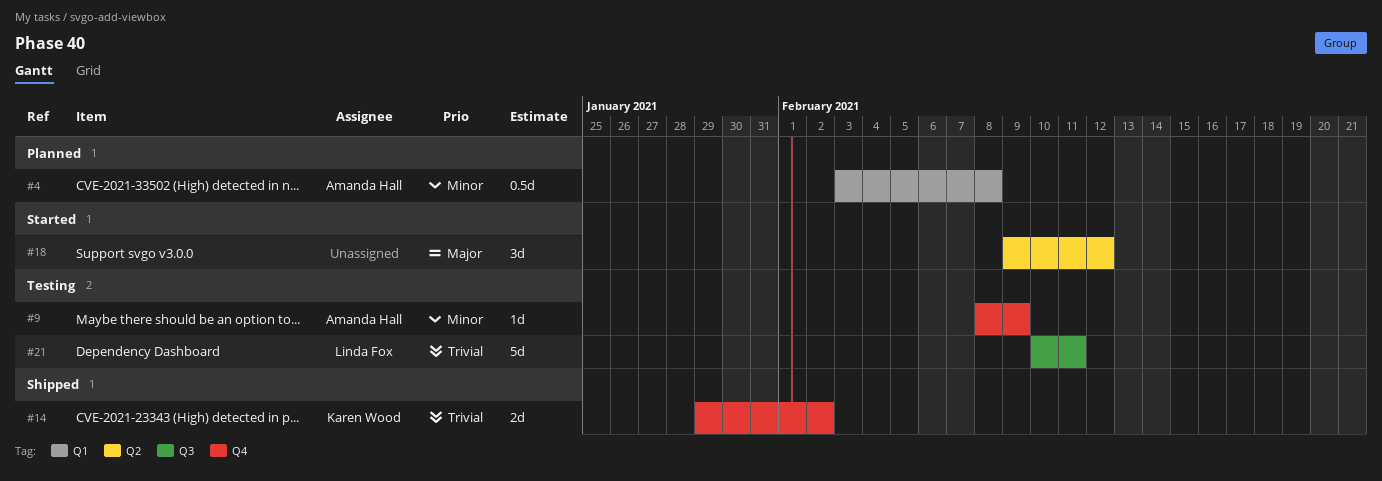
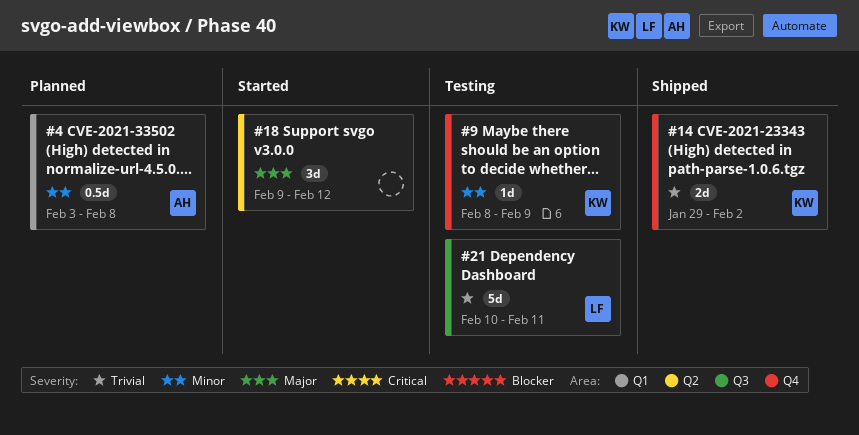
#9, owner: Amanda Hall -> Karen Wood

